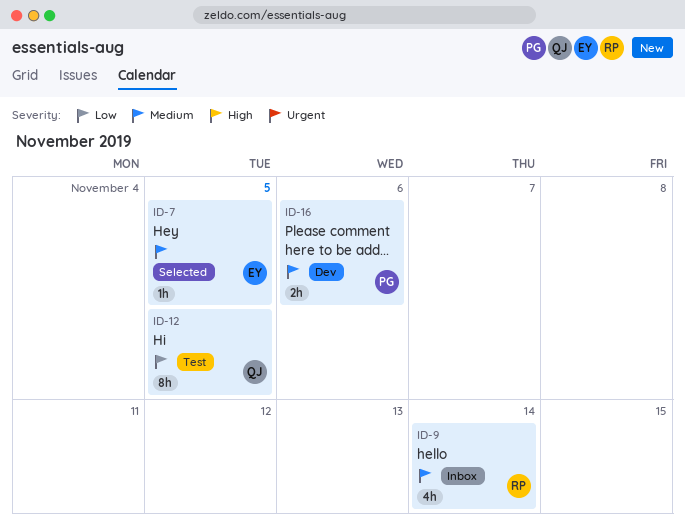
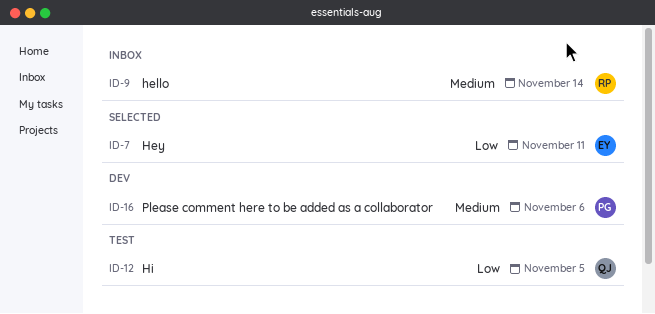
ID-7, priority: Medium -> Low
ID-7, due: Nov 5 -> Nov 11

